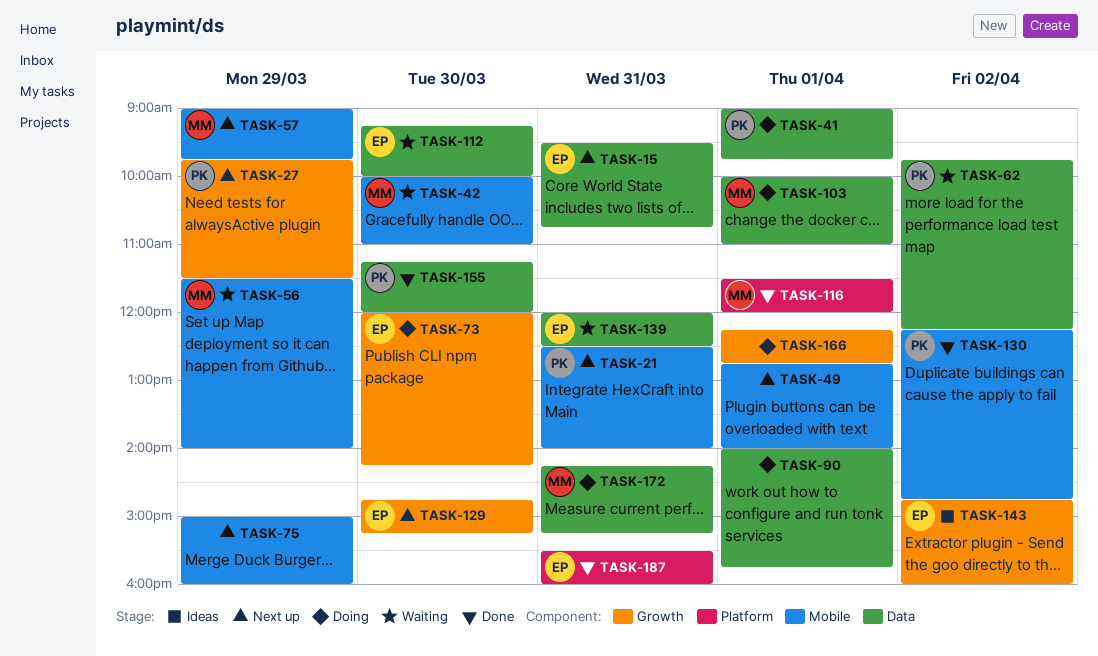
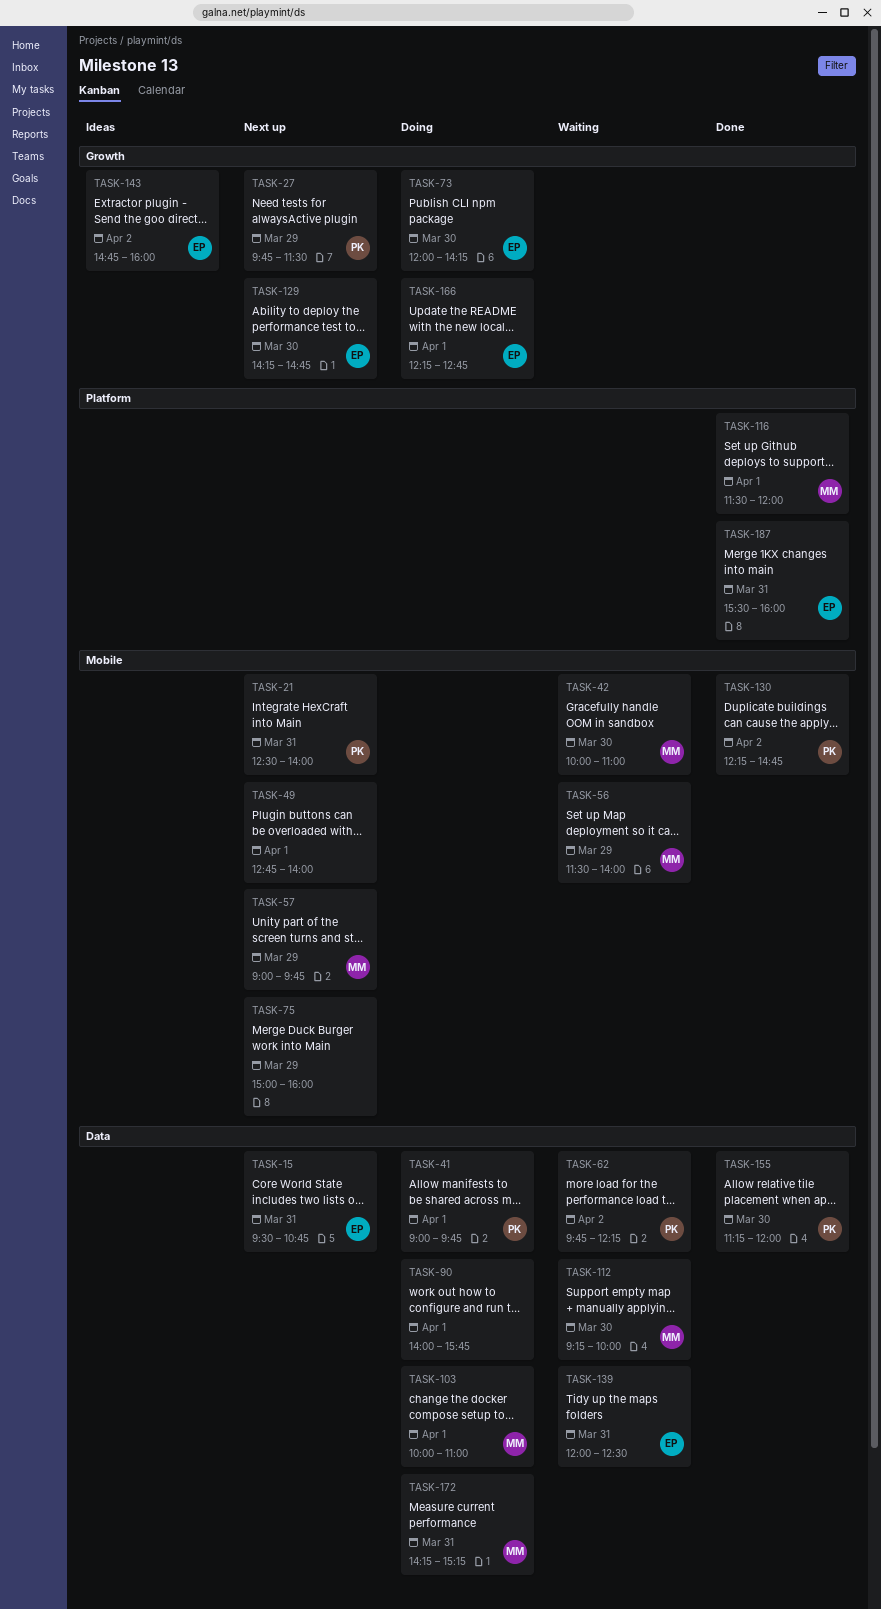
TASK-112, owner: EP -> MM
TASK-129, begins: 14:45 -> 14:15
TASK-129, ends: 15:15 -> 14:45
TASK-166, owner: none -> EP

